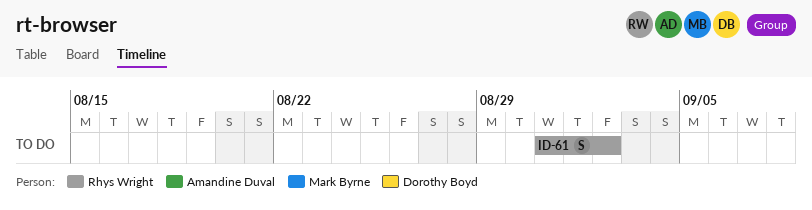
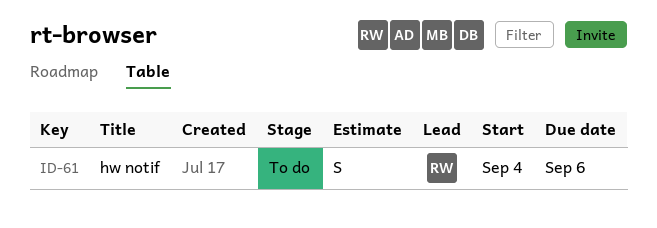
ID-61, start: Aug 31 -> Sep 4
ID-61, due: Sep 2 -> Sep 6

